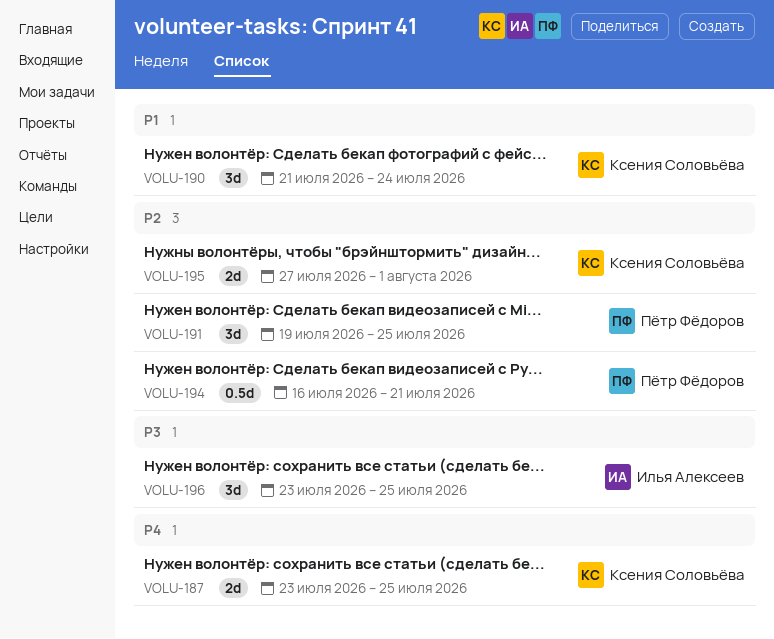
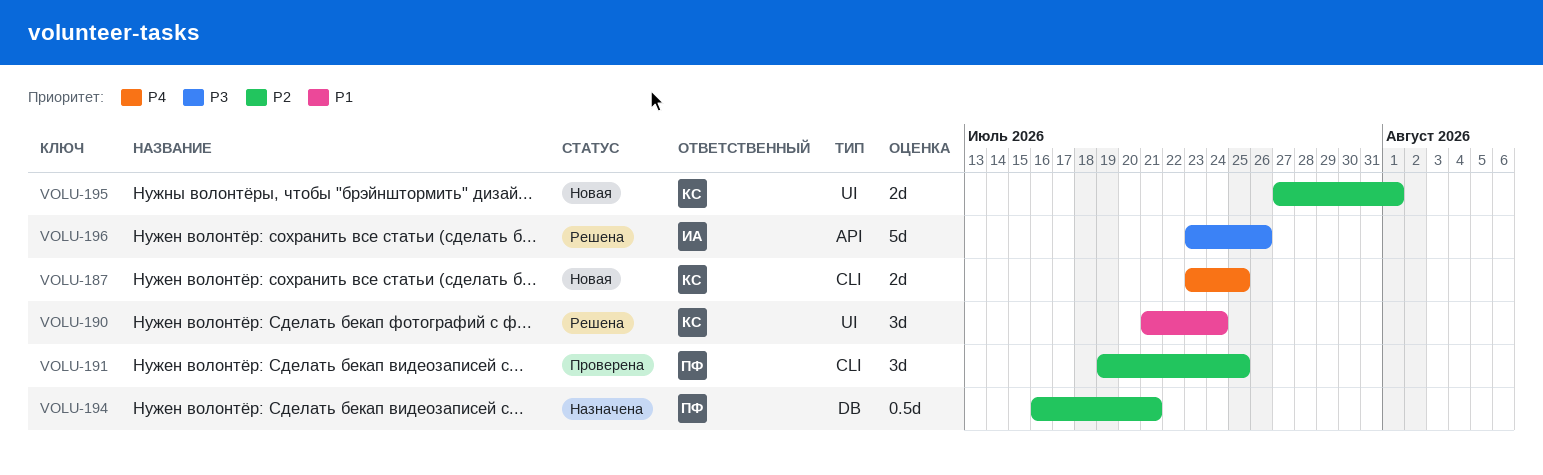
VOLU-196, estimate: 3d -> 5d
VOLU-196, due: Jul 25 -> Jul 26

